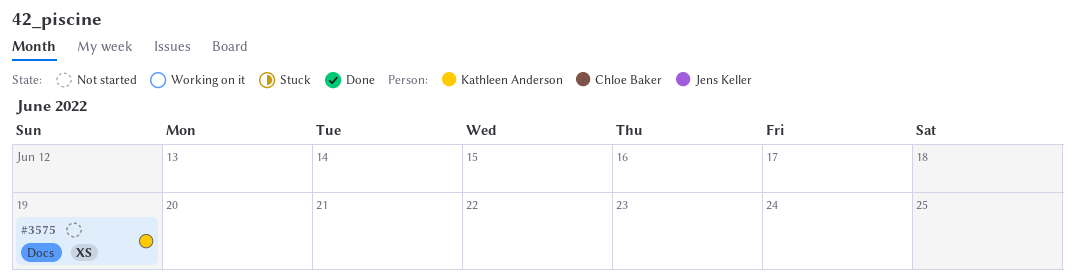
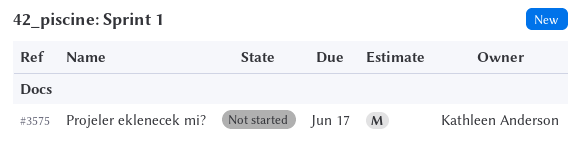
#3575, estimate: XS -> M
#3575, due: Jun 19 -> Jun 17

